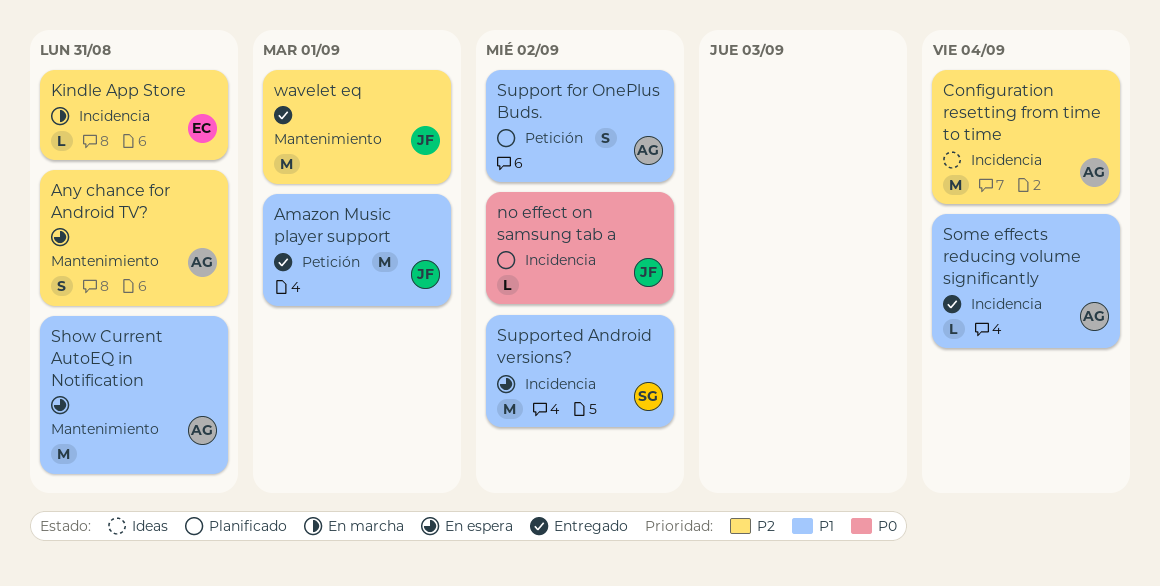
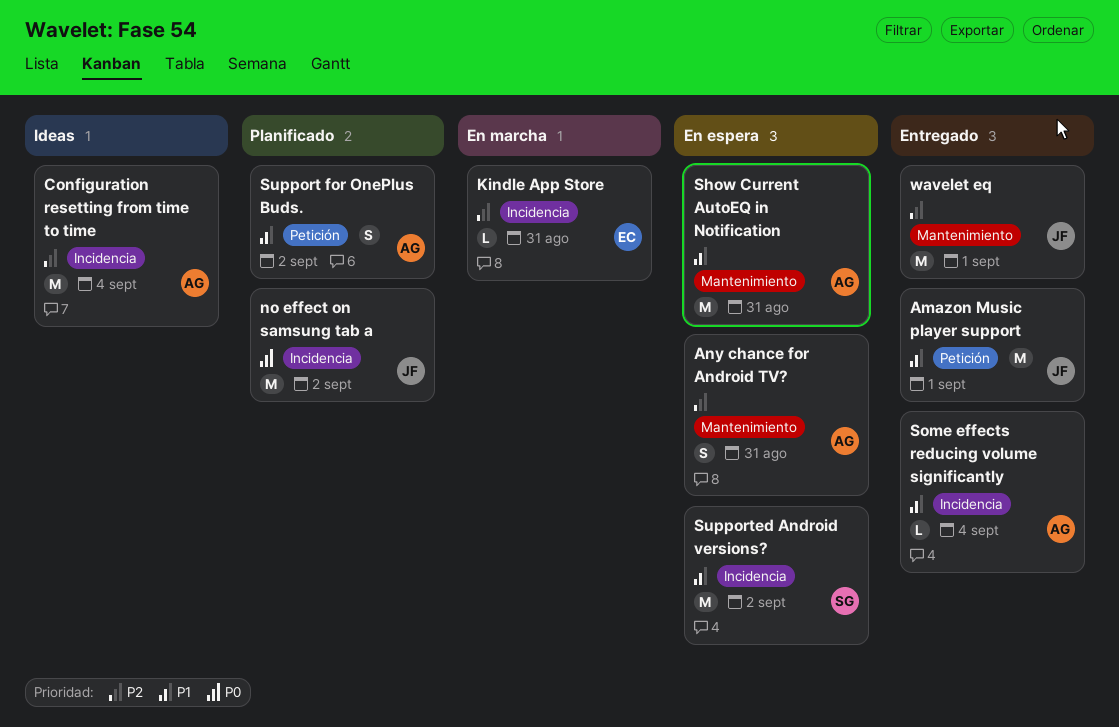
no effect on samsung tab a, estimate: L -> M

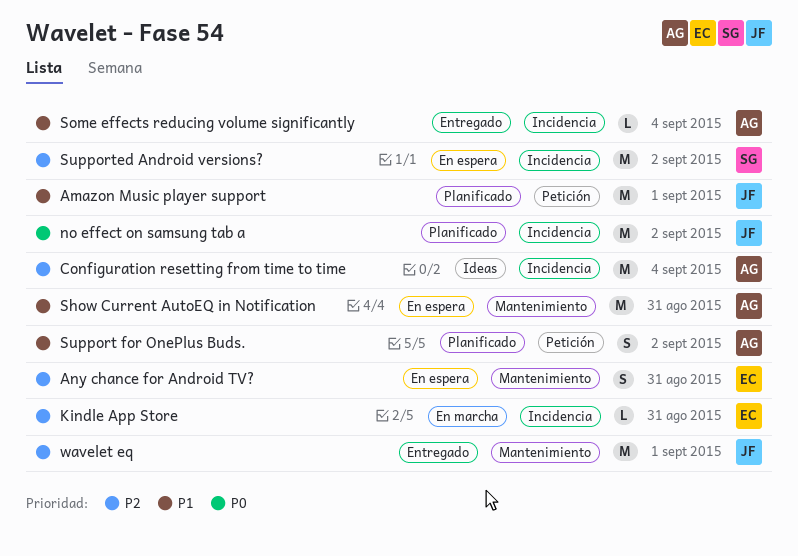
Amazon Music player support, status: Entregado -> Planificado
Any chance for Android TV?, owner: AG -> EC
Supported Android versions?, priority: P1 -> P2

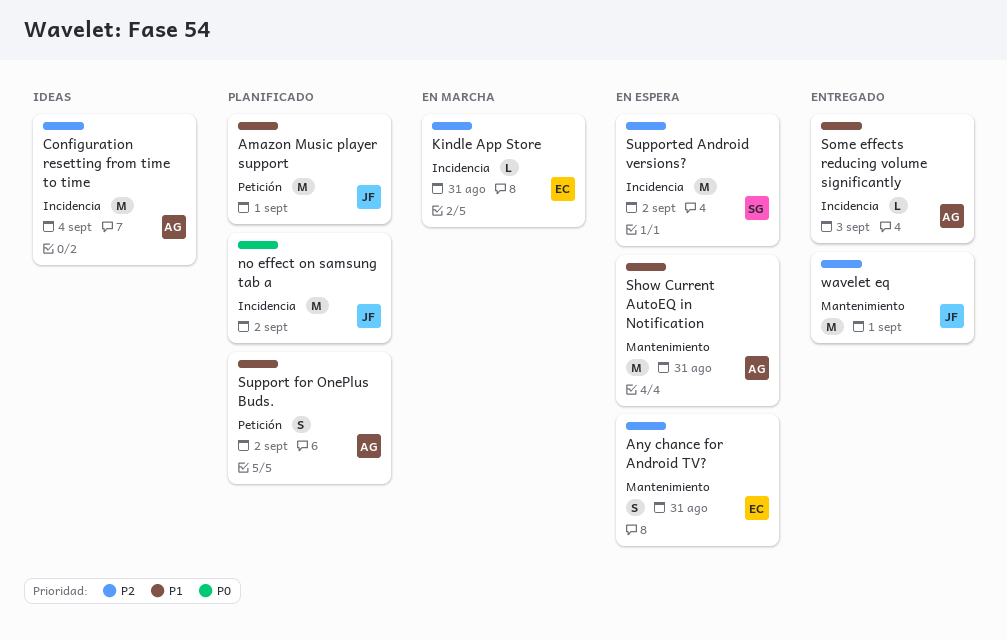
Some effects reducing volume significantly, due: Sep 4 -> Sep 3

